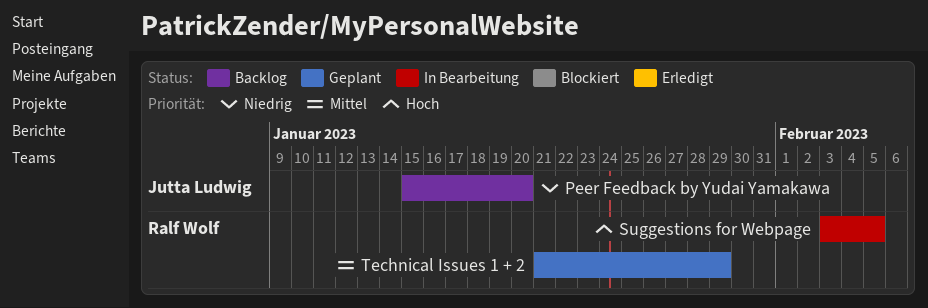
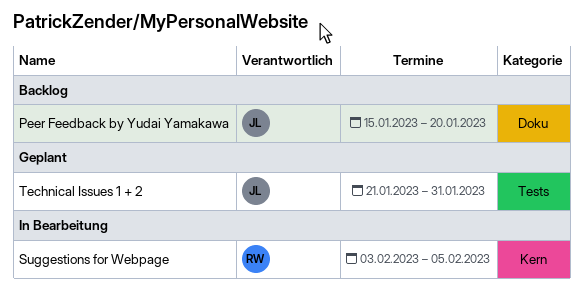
Technical Issues 1 + 2, owner: Ralf Wolf -> Jutta Ludwig
Technical Issues 1 + 2, due: Jan 29 -> Jan 31

